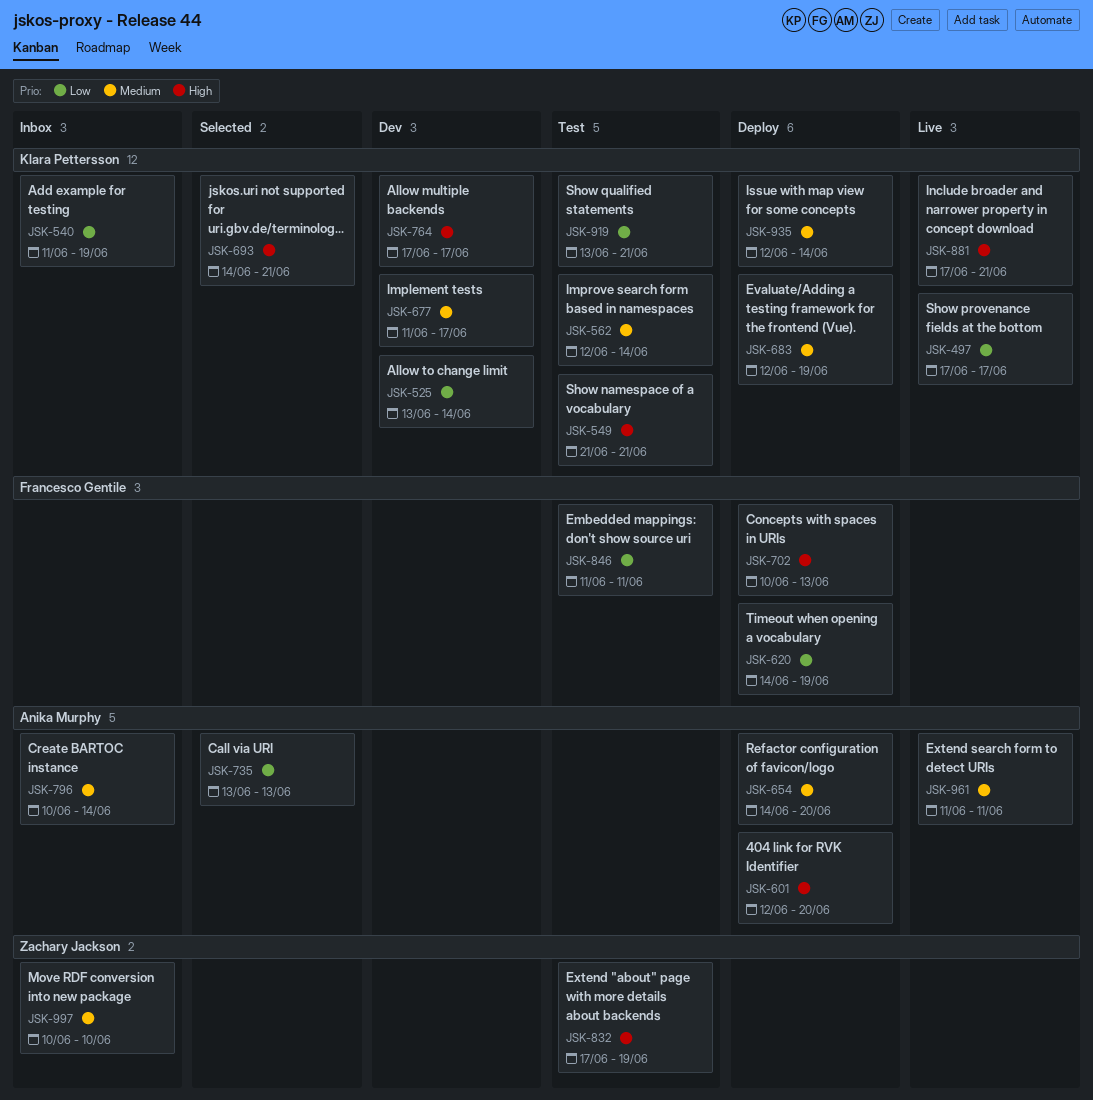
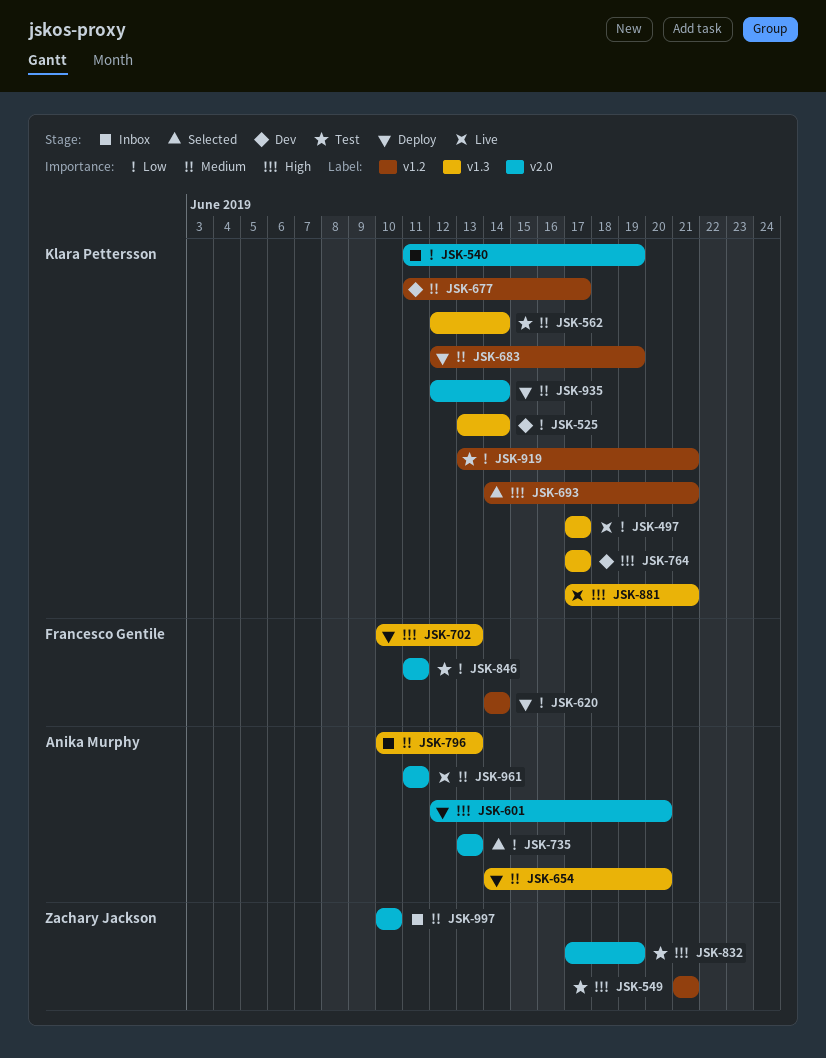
JSK-549, owner: Klara Pettersson -> Zachary Jackson
JSK-620, due: Jun 19 -> Jun 14
JSK-796, due: Jun 14 -> Jun 13

